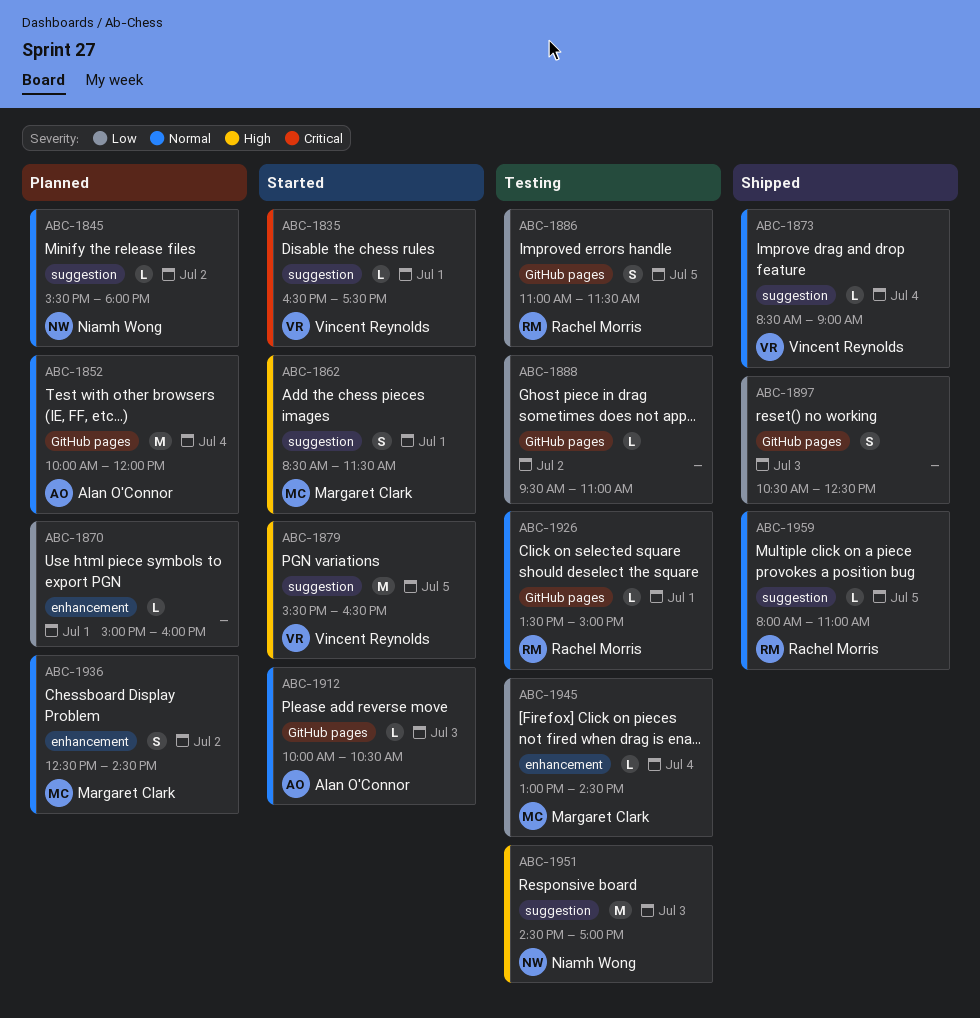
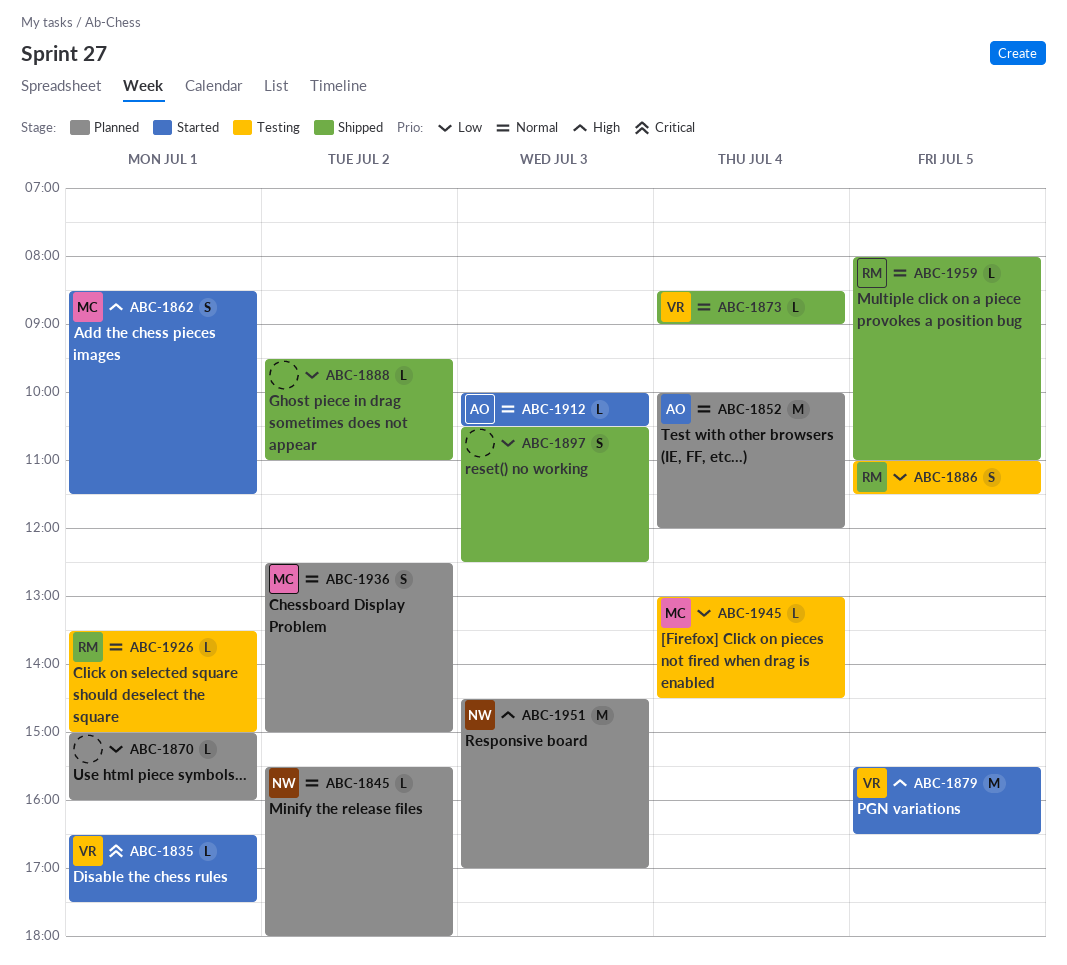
ABC-1888, status: Testing -> Shipped
ABC-1936, ends: 14:30 -> 15:00
ABC-1951, status: Testing -> Planned

